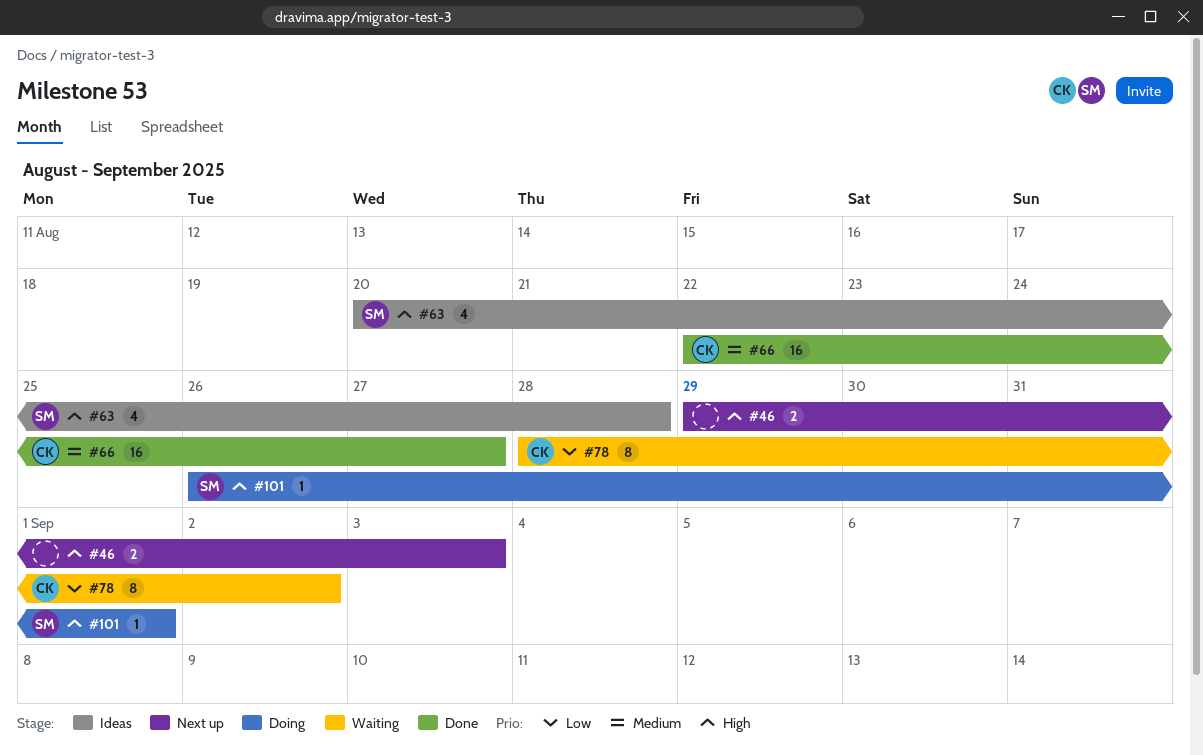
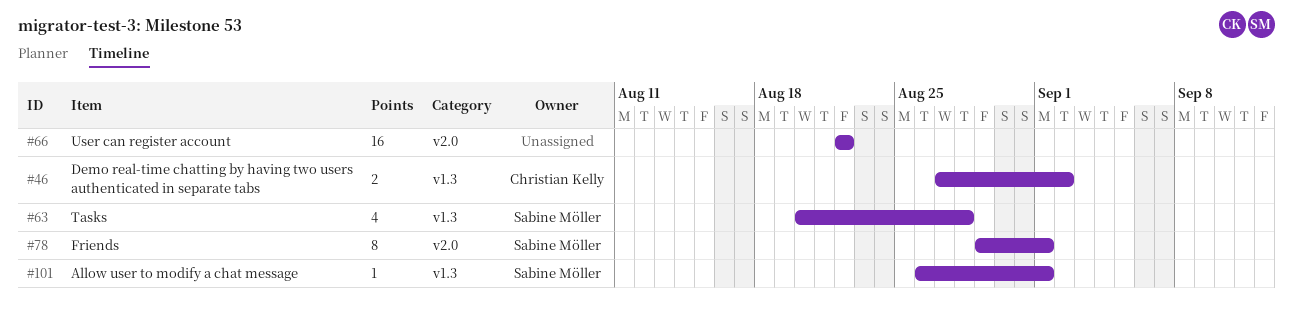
#46, owner: none -> Christian Kelly
#46, start: Aug 29 -> Aug 27
#46, due: Sep 3 -> Sep 2
#66, owner: Christian Kelly -> none
#66, due: Aug 27 -> Aug 22
#78, owner: Christian Kelly -> Sabine Möller
#78, start: Aug 28 -> Aug 29
#78, due: Sep 2 -> Sep 1

